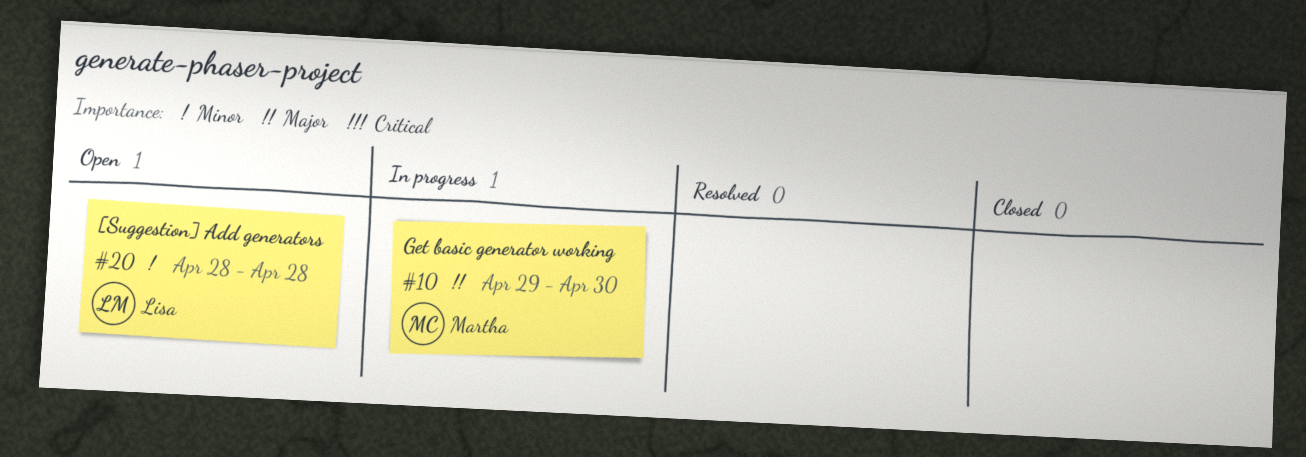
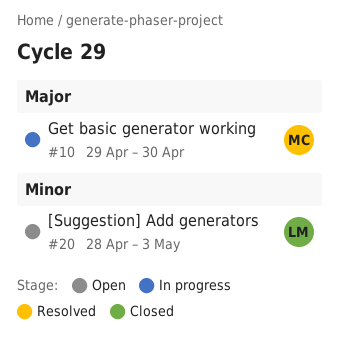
#20, due: Apr 28 -> May 3

